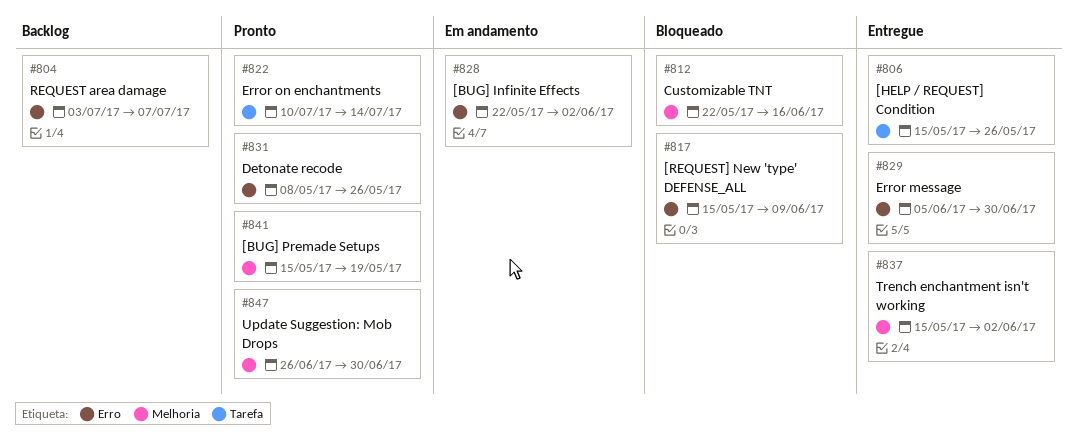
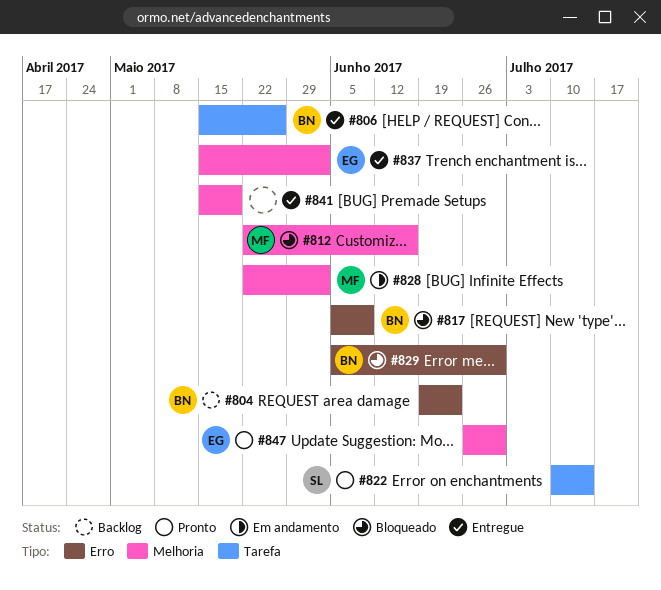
#804, start: Jul 3 -> Jun 19
#804, due: Jul 7 -> Jun 23
#817, start: May 15 -> Jun 5
#828, label: Erro -> Melhoria
#829, status: Entregue -> Bloqueado
#831: present -> none
#841, status: Pronto -> Entregue

